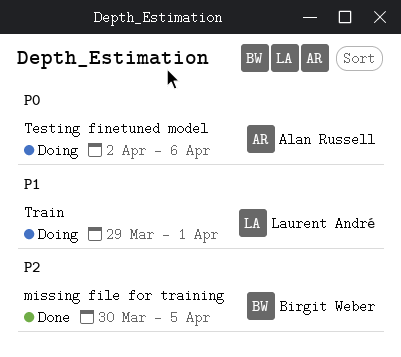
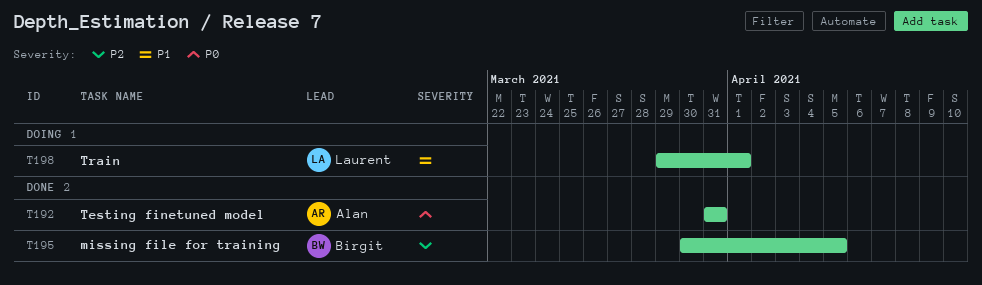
Testing finetuned model, status: Doing -> Done
Testing finetuned model, start: Apr 2 -> Mar 31
Testing finetuned model, due: Apr 6 -> Mar 31

